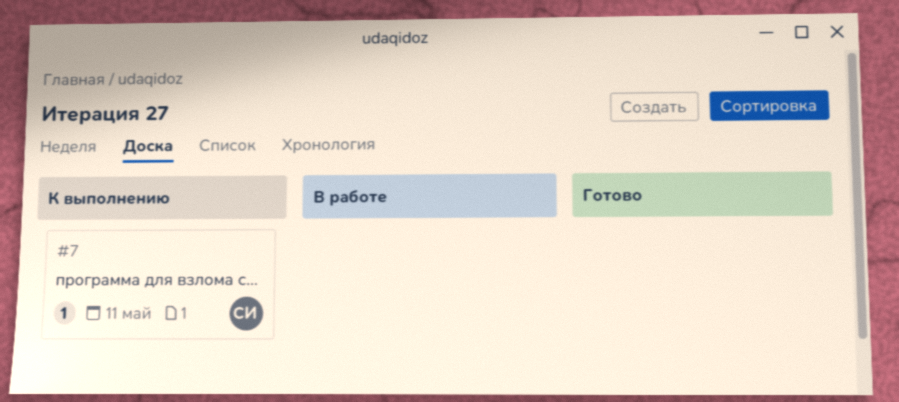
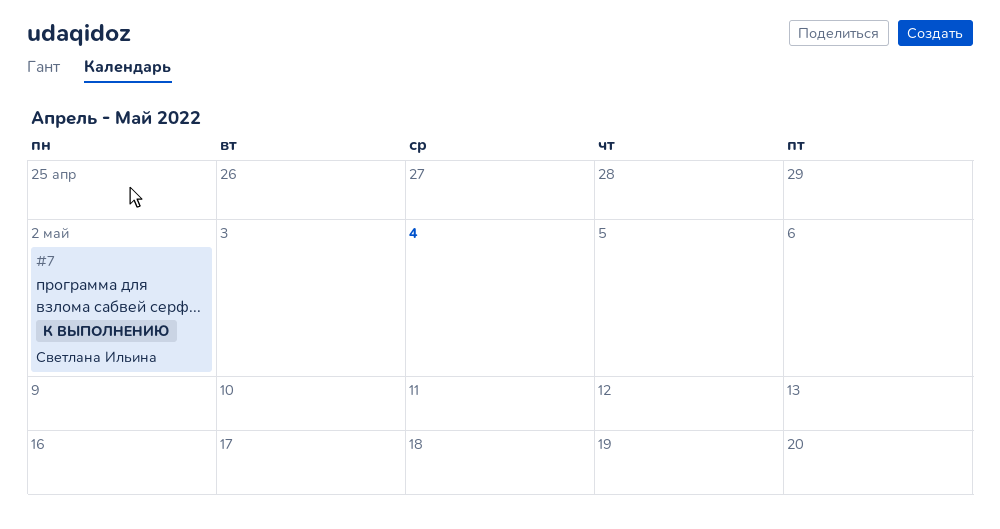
#7, due: May 11 -> May 2

